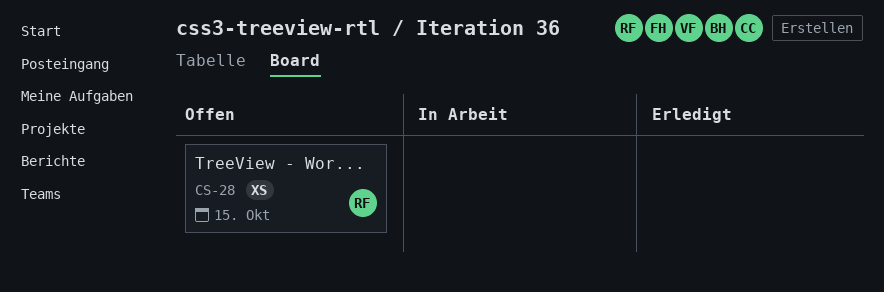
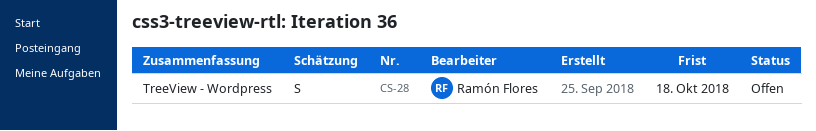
CS-28, estimate: XS -> S
CS-28, due: Oct 15 -> Oct 18

